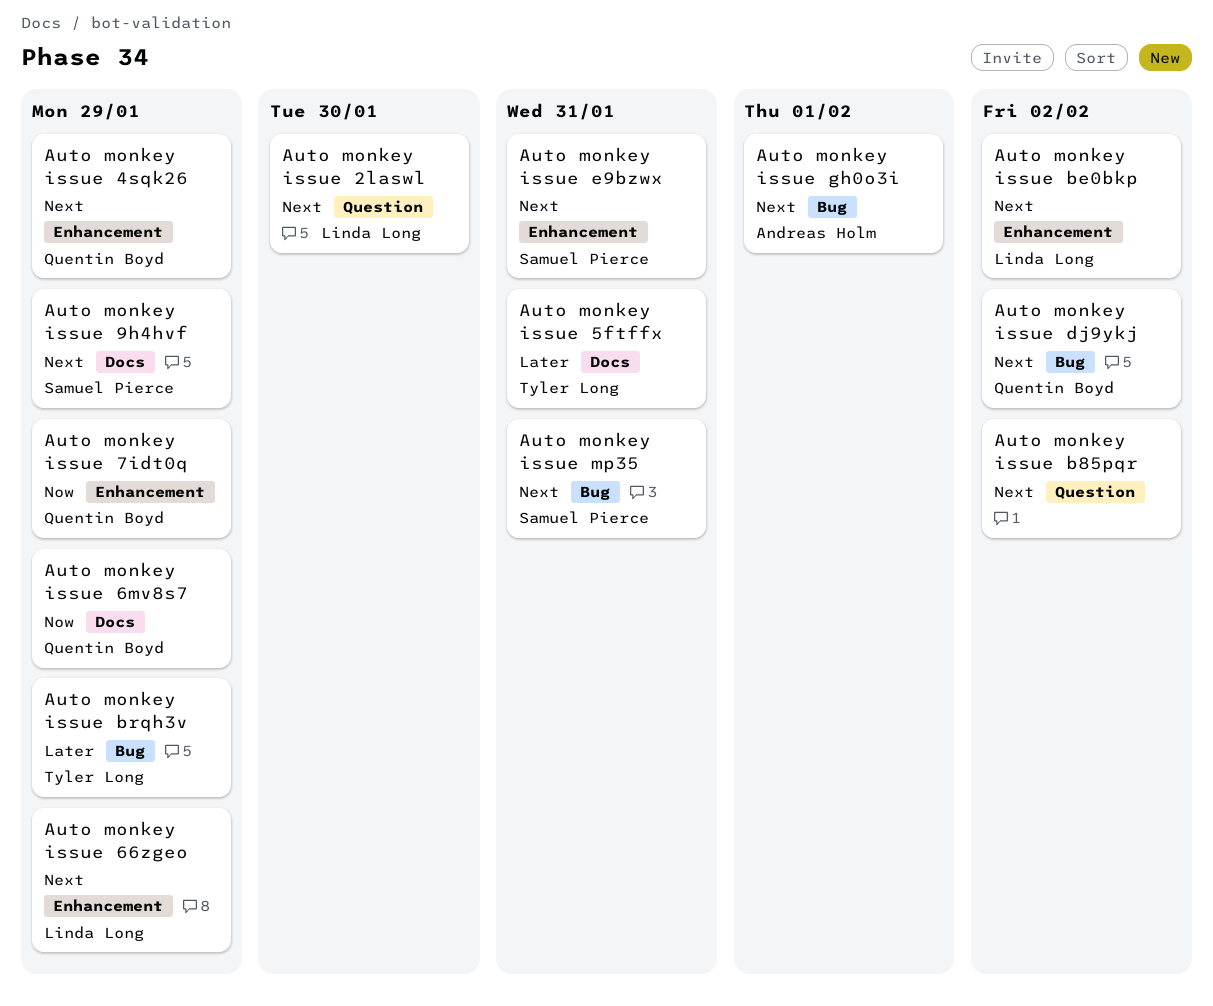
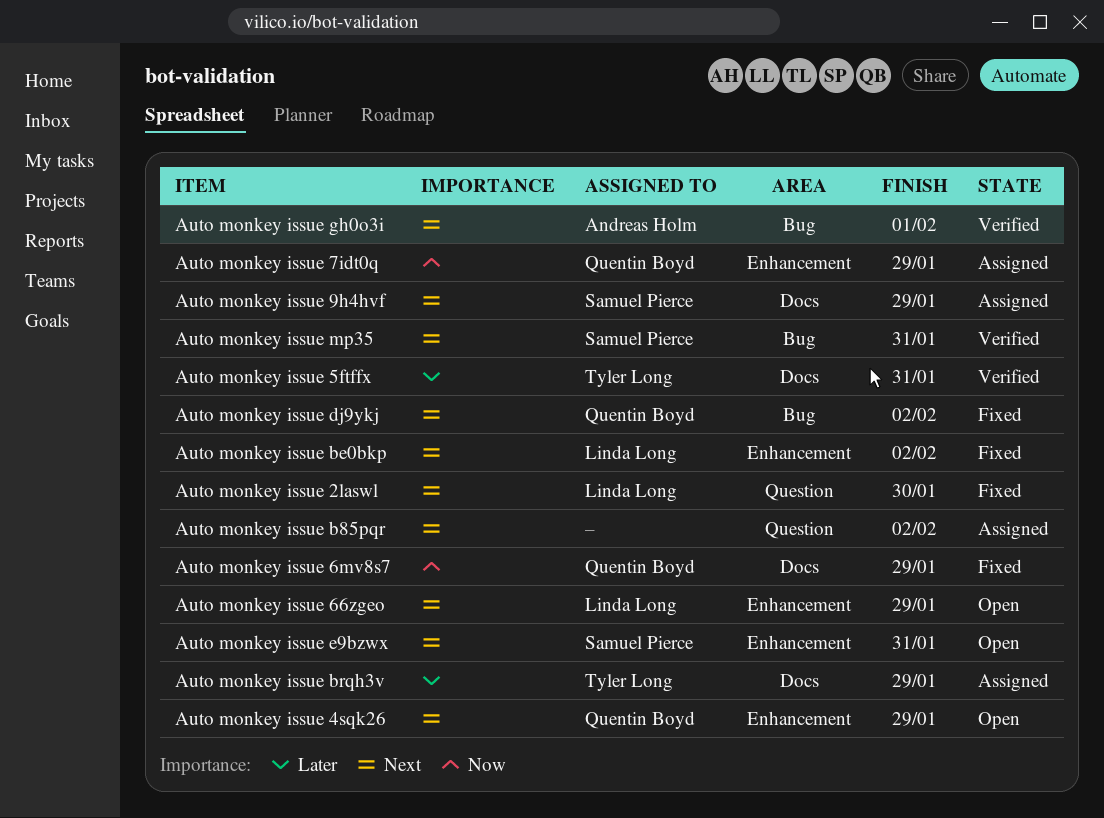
Auto monkey issue brqh3v, label: Bug -> Docs

